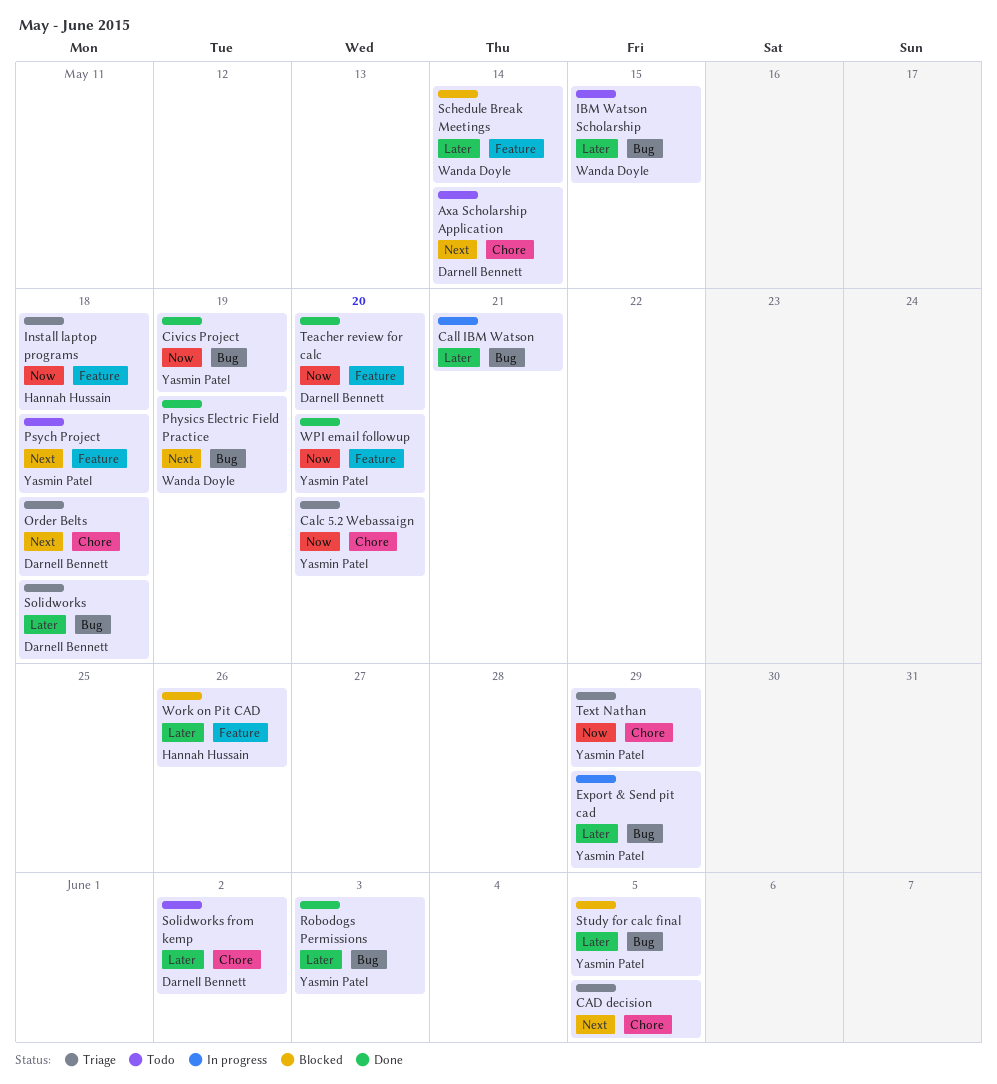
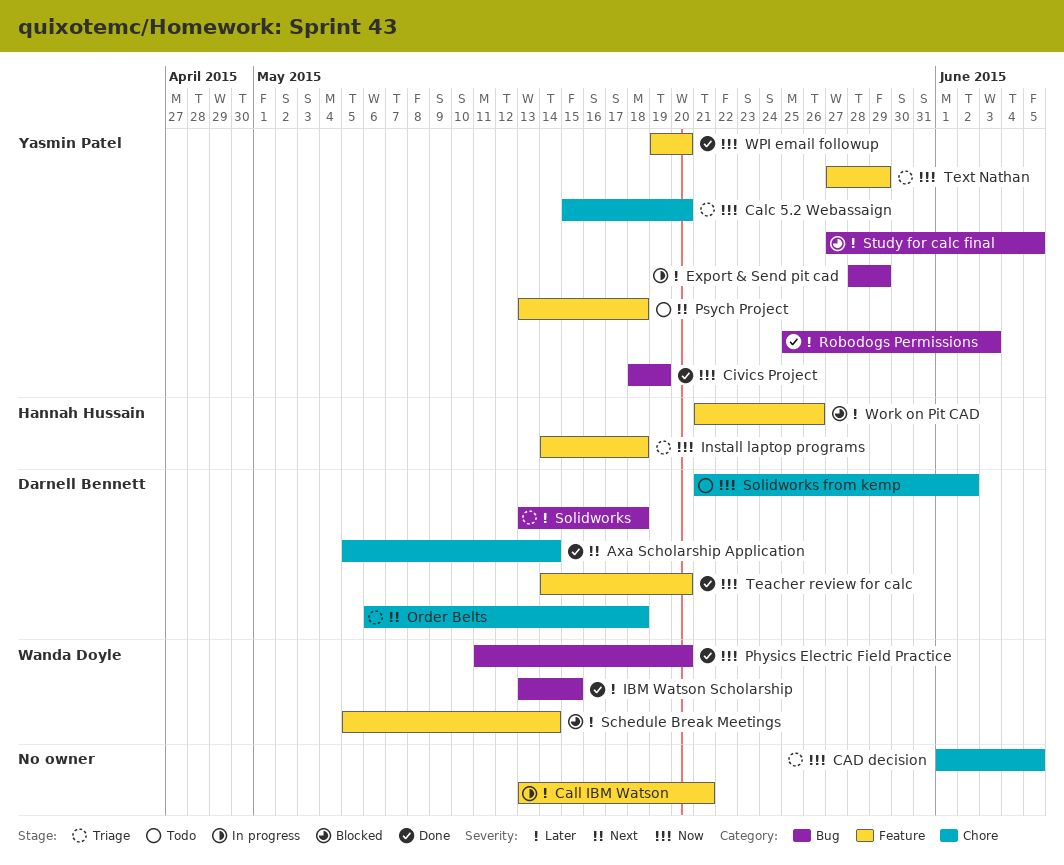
Axa Scholarship Application, status: Todo -> Done
CAD decision, priority: Next -> Now
Call IBM Watson, label: Bug -> Feature
IBM Watson Scholarship, status: Todo -> Done
Physics Electric Field Practice, priority: Next -> Now
Physics Electric Field Practice, due: May 19 -> May 20
Solidworks from kemp, priority: Later -> Now
Text Nathan, label: Chore -> Feature

